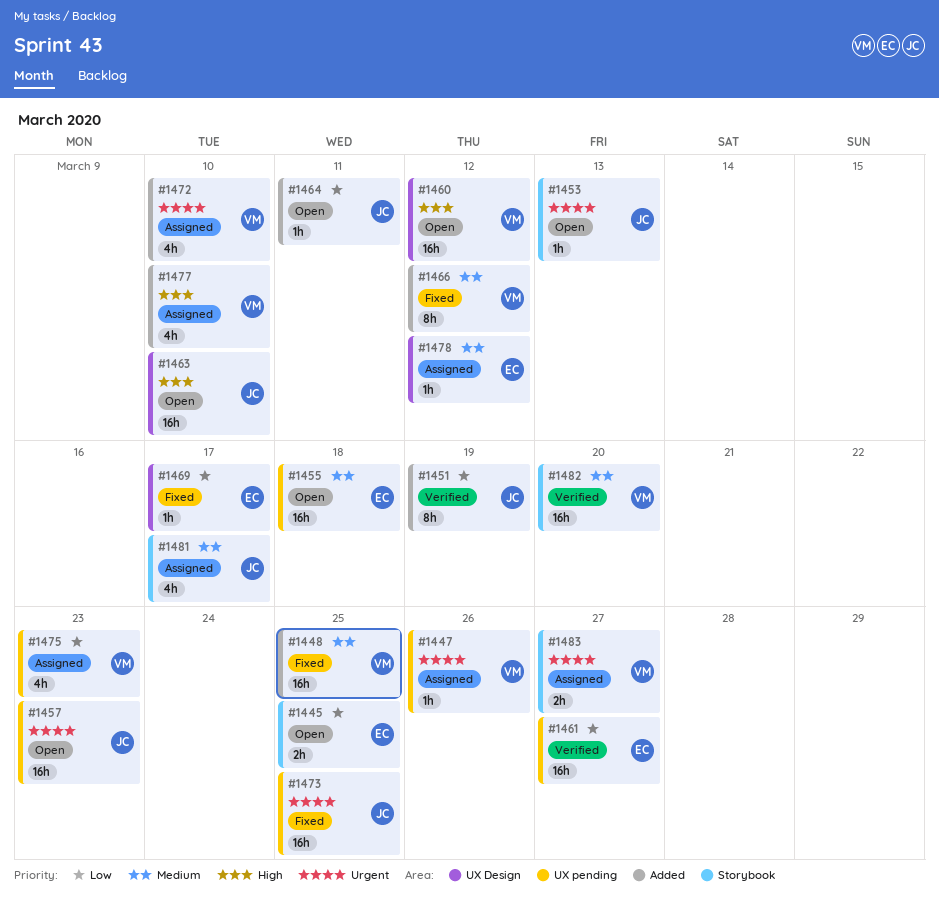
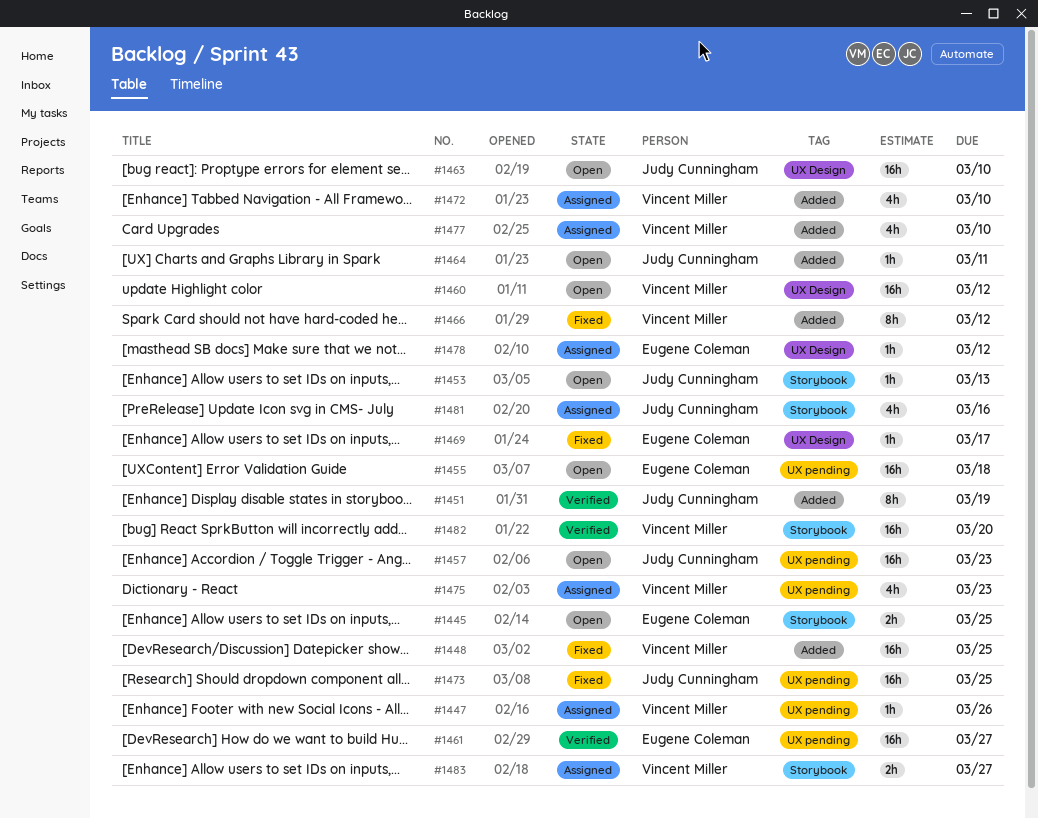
#1481, due: Mar 17 -> Mar 16

